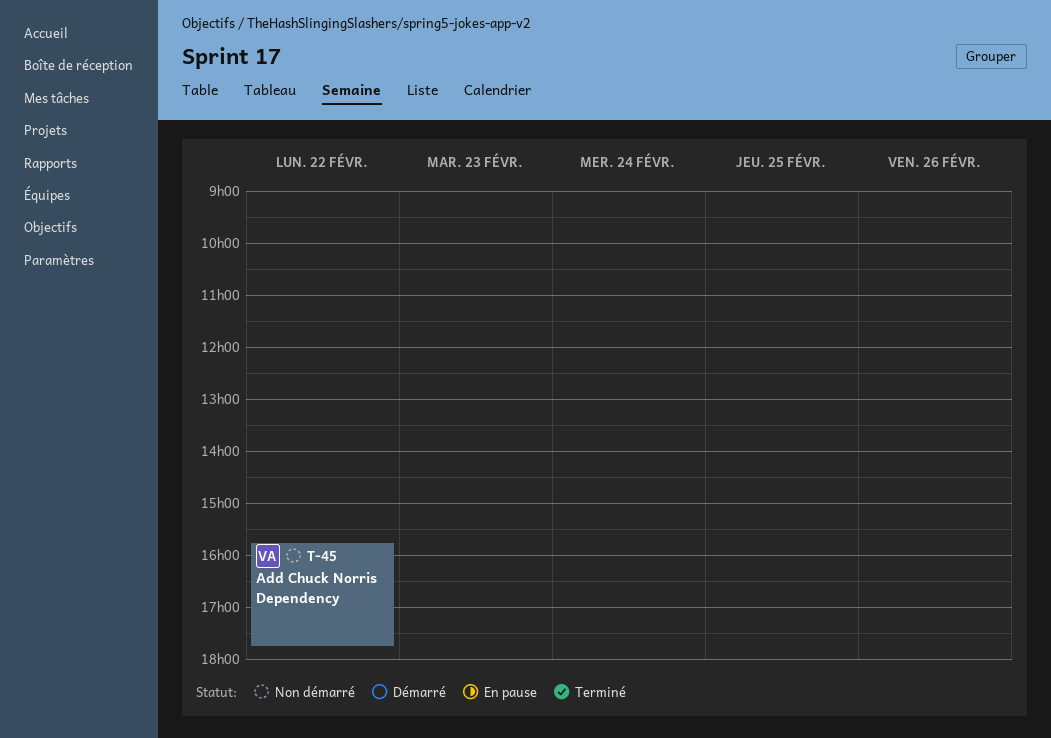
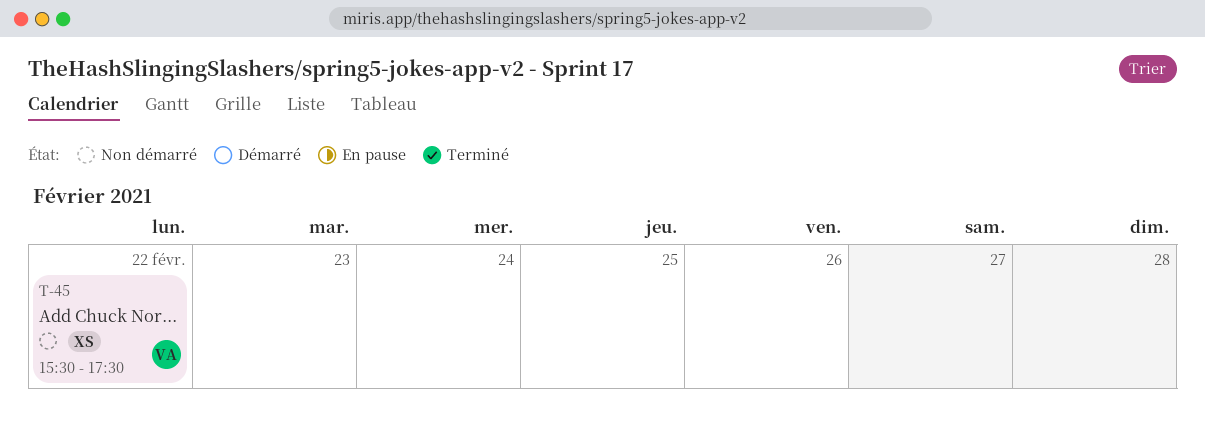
T-45, begins: 15:45 -> 15:30
T-45, ends: 17:45 -> 17:30

